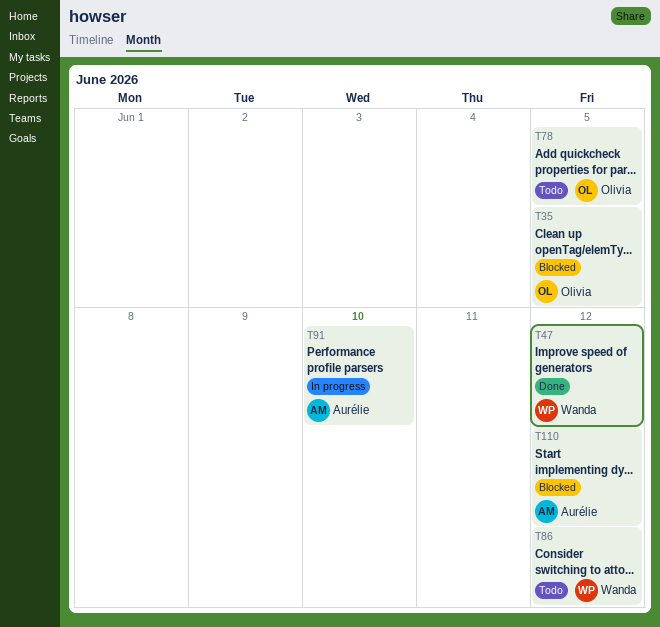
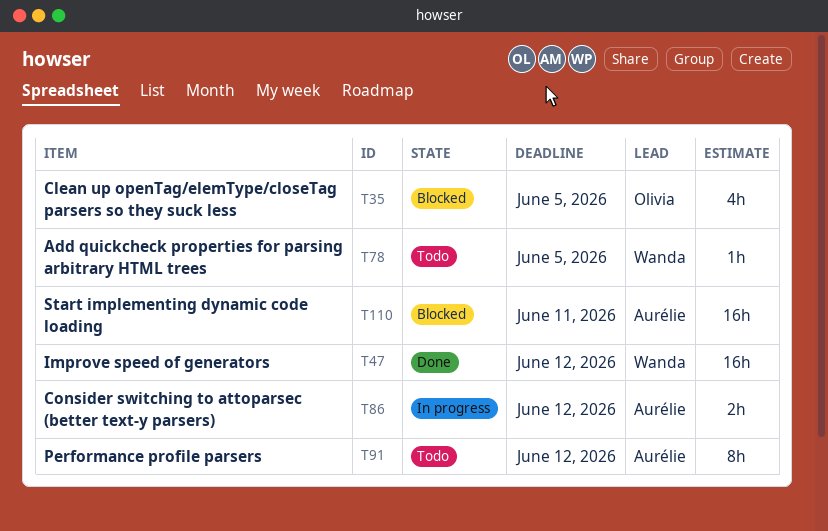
T78, owner: Olivia -> Wanda
T86, status: Todo -> In progress
T86, owner: Wanda -> Aurélie
T91, status: In progress -> Todo
T91, due: Jun 10 -> Jun 12
T110, due: Jun 12 -> Jun 11

